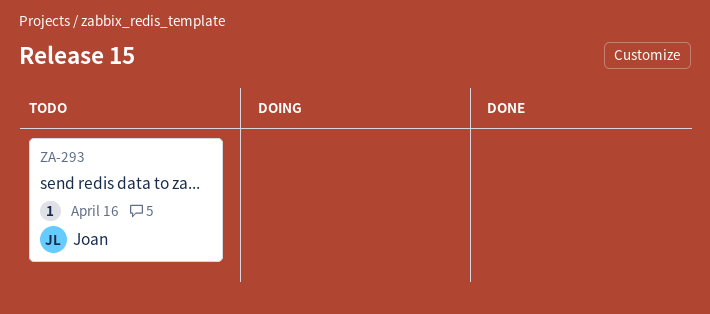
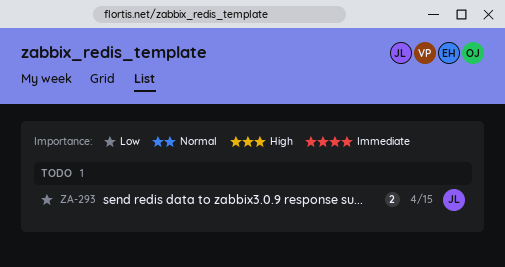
ZA-293, estimate: 1 -> 2
ZA-293, due: Apr 16 -> Apr 15

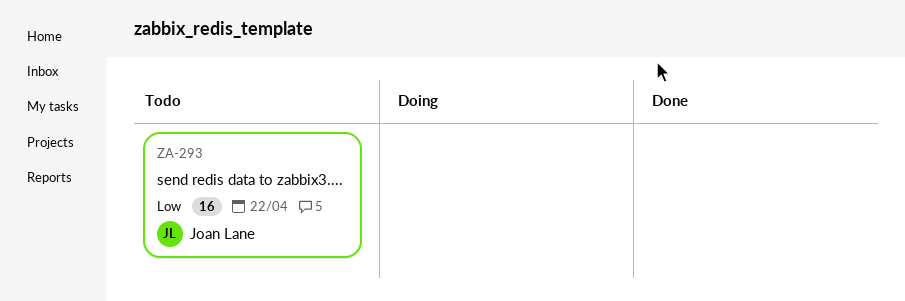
ZA-293, estimate: 2 -> 16
ZA-293, due: Apr 15 -> Apr 22

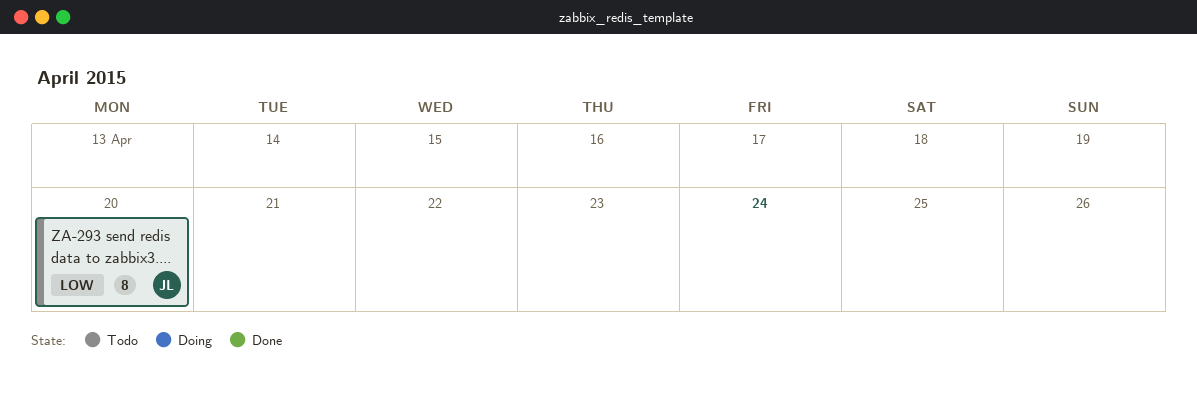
ZA-293, estimate: 16 -> 8
ZA-293, due: Apr 22 -> Apr 20

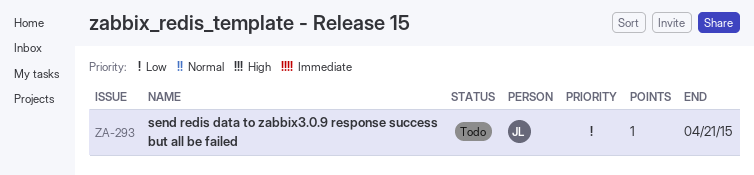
ZA-293, estimate: 8 -> 1
ZA-293, due: Apr 20 -> Apr 21

